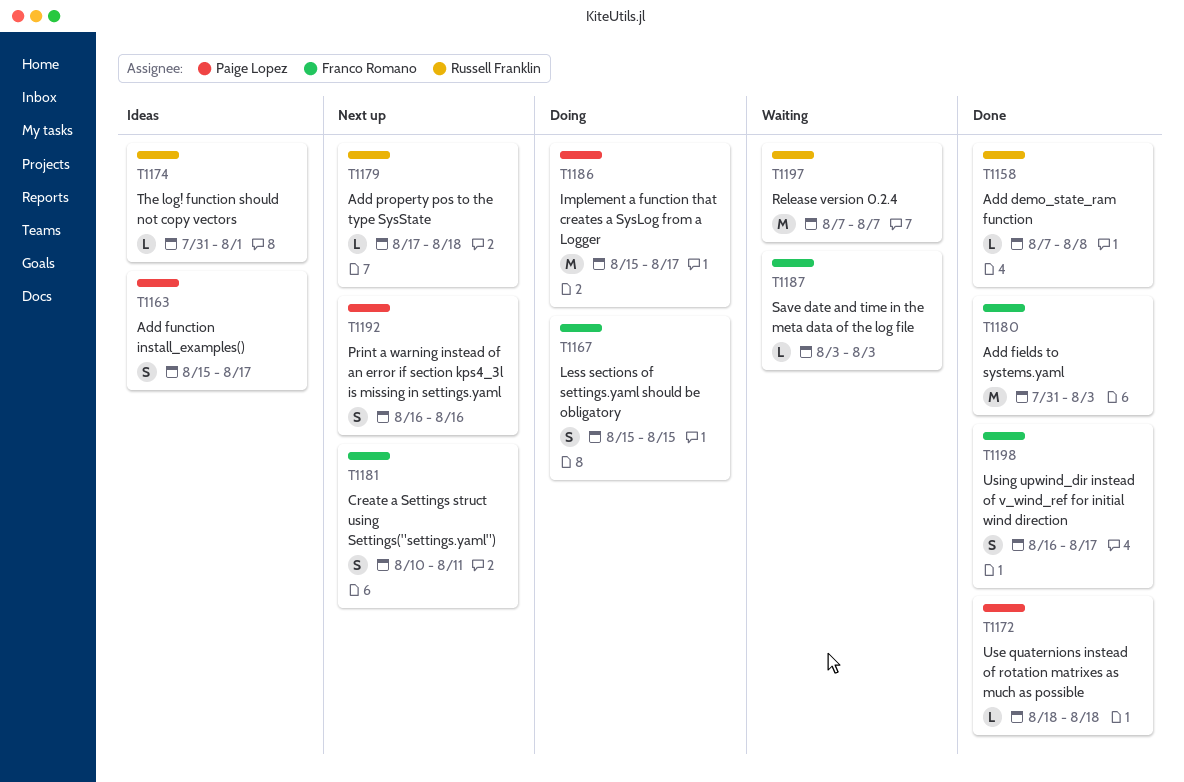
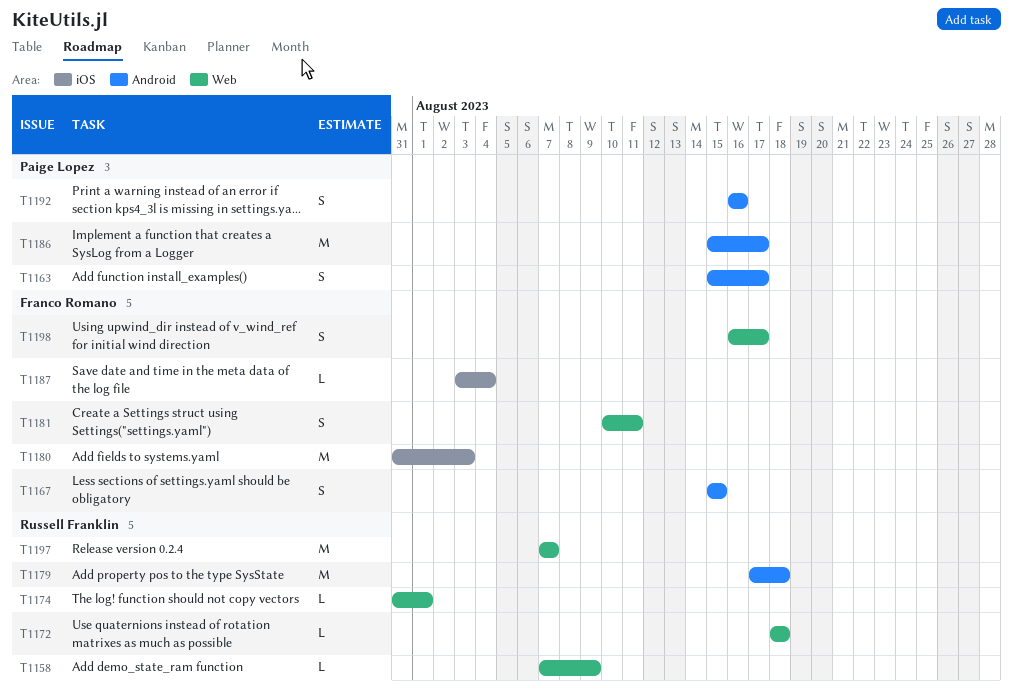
T1158, due: Aug 8 -> Aug 9
T1172, owner: Paige Lopez -> Russell Franklin
T1179, estimate: L -> M
T1187, due: Aug 3 -> Aug 4

